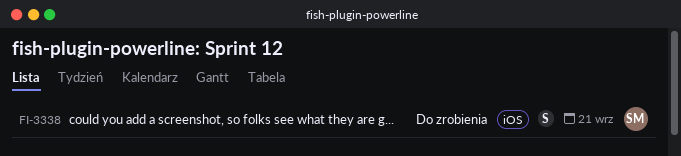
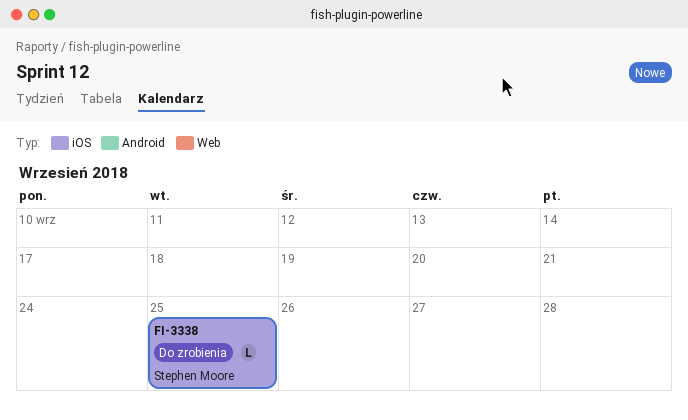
FI-3338, estimate: S -> L
FI-3338, due: Sep 21 -> Sep 25

